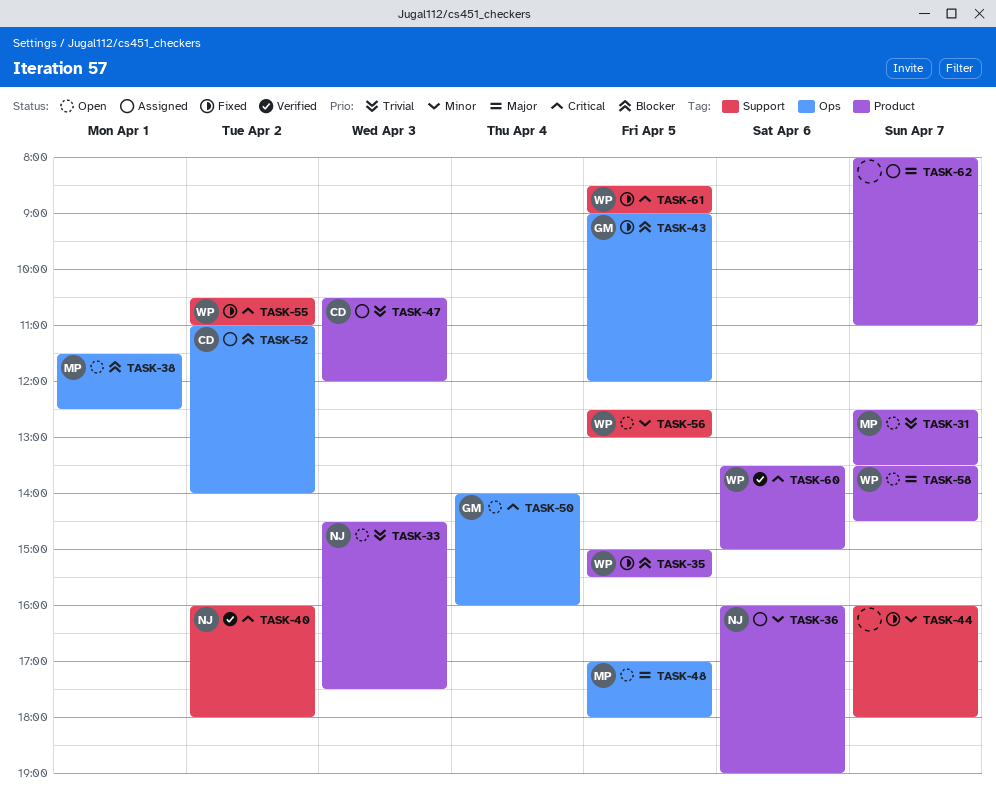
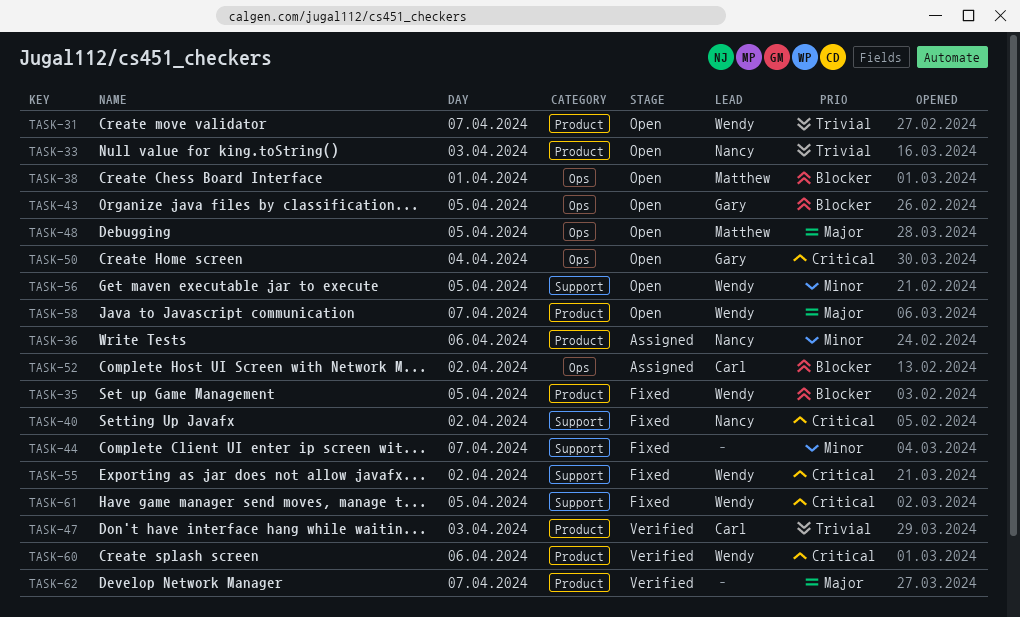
TASK-31, owner: Matthew -> Wendy
TASK-40, status: Verified -> Fixed
TASK-43, status: Fixed -> Open
TASK-47, status: Assigned -> Verified
TASK-62, status: Assigned -> Verified

